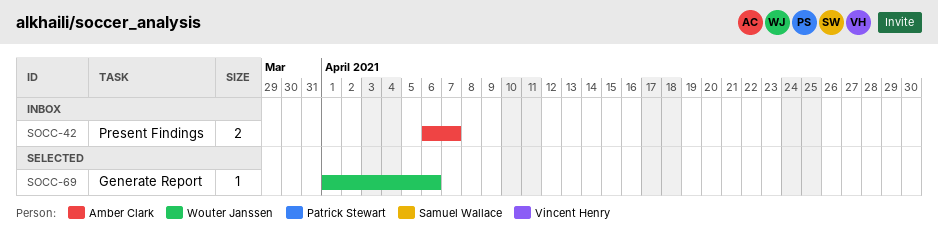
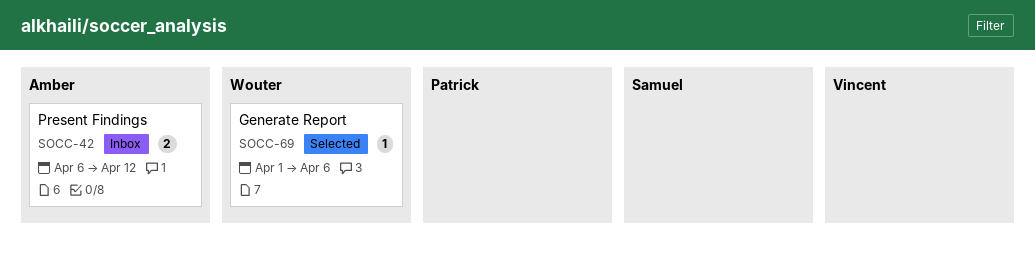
SOCC-42, due: Apr 7 -> Apr 12

